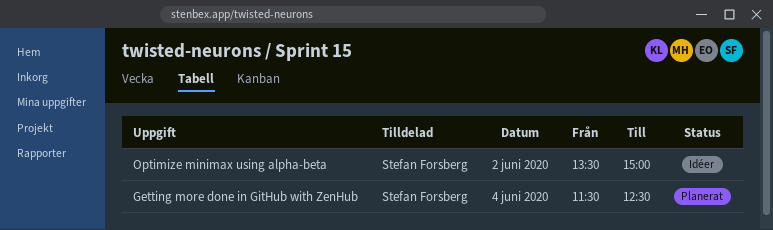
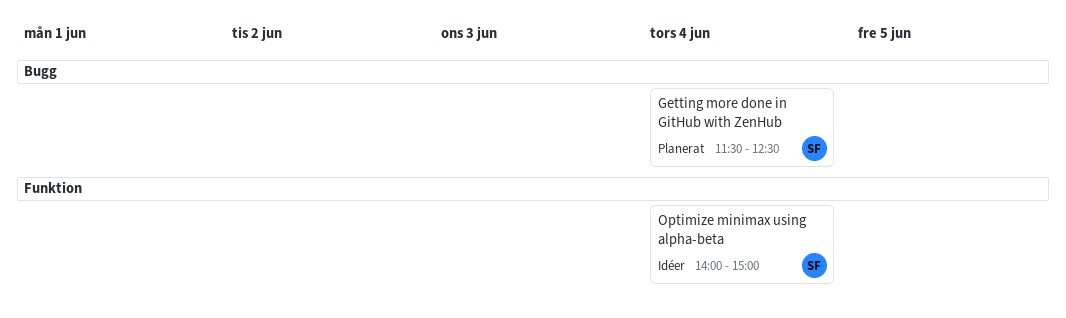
Optimize minimax using alpha-beta, day: Jun 2 -> Jun 4
Optimize minimax using alpha-beta, begins: 13:30 -> 14:00

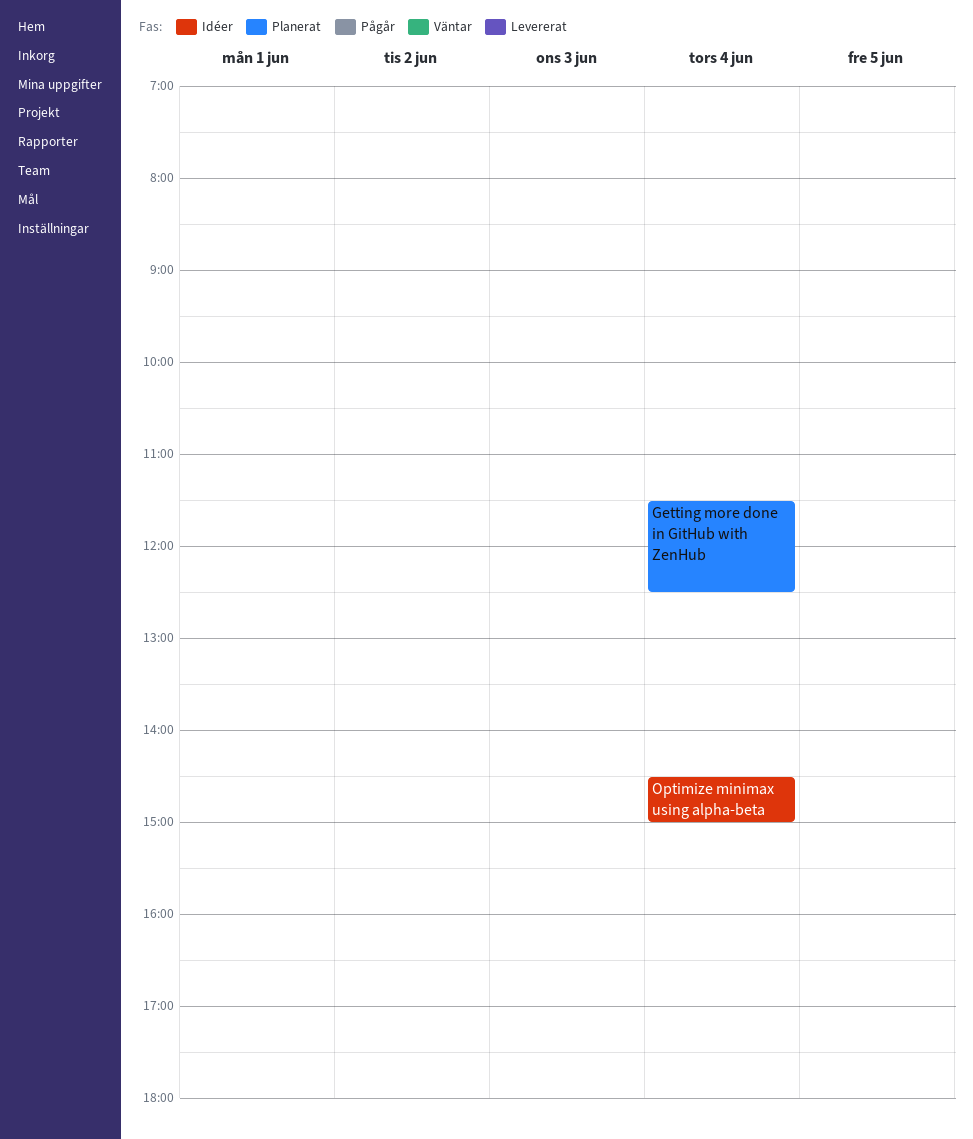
Optimize minimax using alpha-beta, begins: 14:00 -> 14:30

